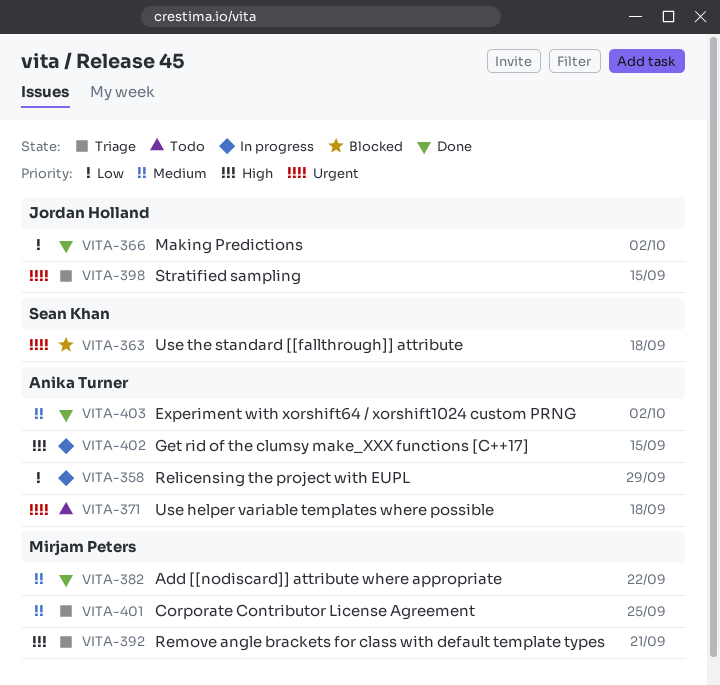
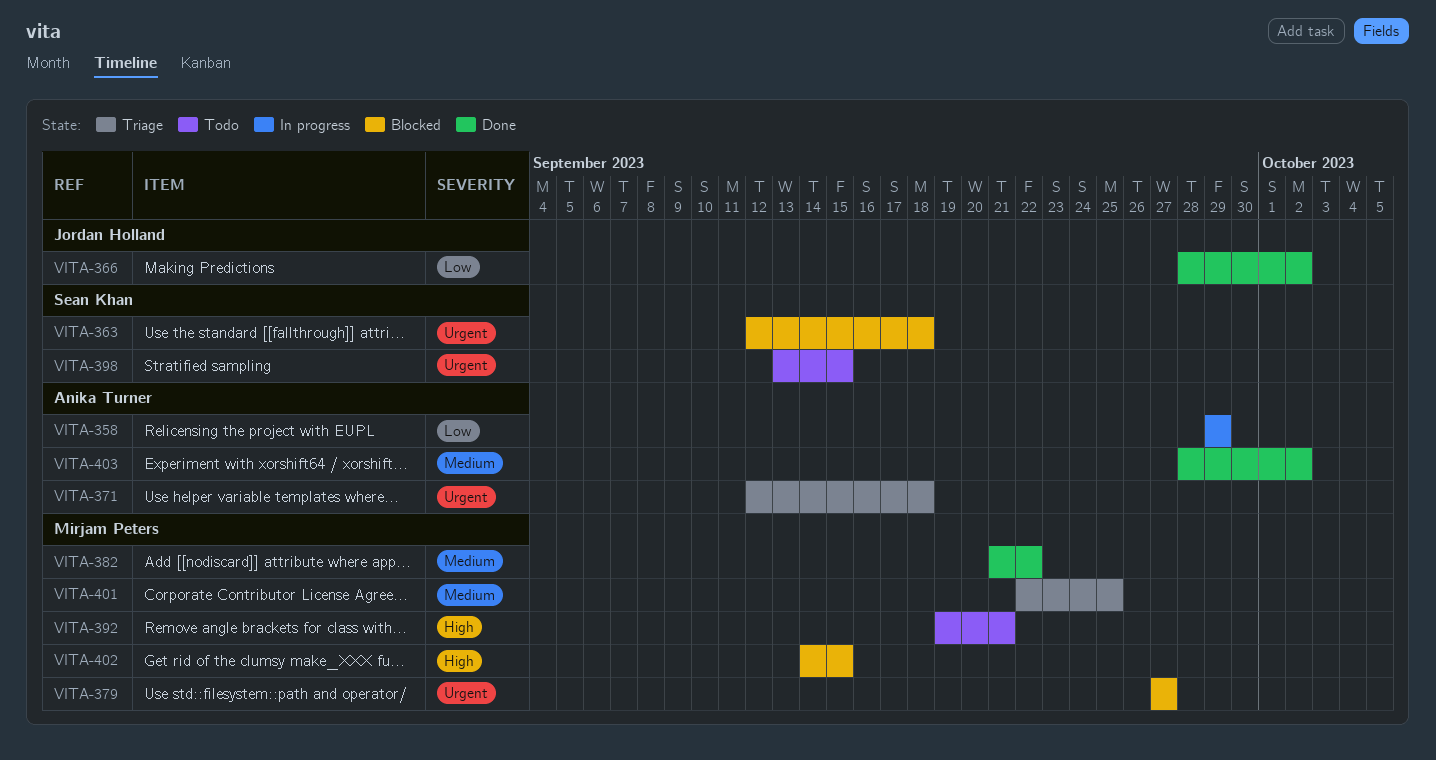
VITA-371, status: Todo -> Triage
VITA-379: none -> present
VITA-392, status: Triage -> Todo
VITA-398, status: Triage -> Todo
VITA-398, owner: Jordan Holland -> Sean Khan
VITA-402, status: In progress -> Blocked
VITA-402, owner: Anika Turner -> Mirjam Peters

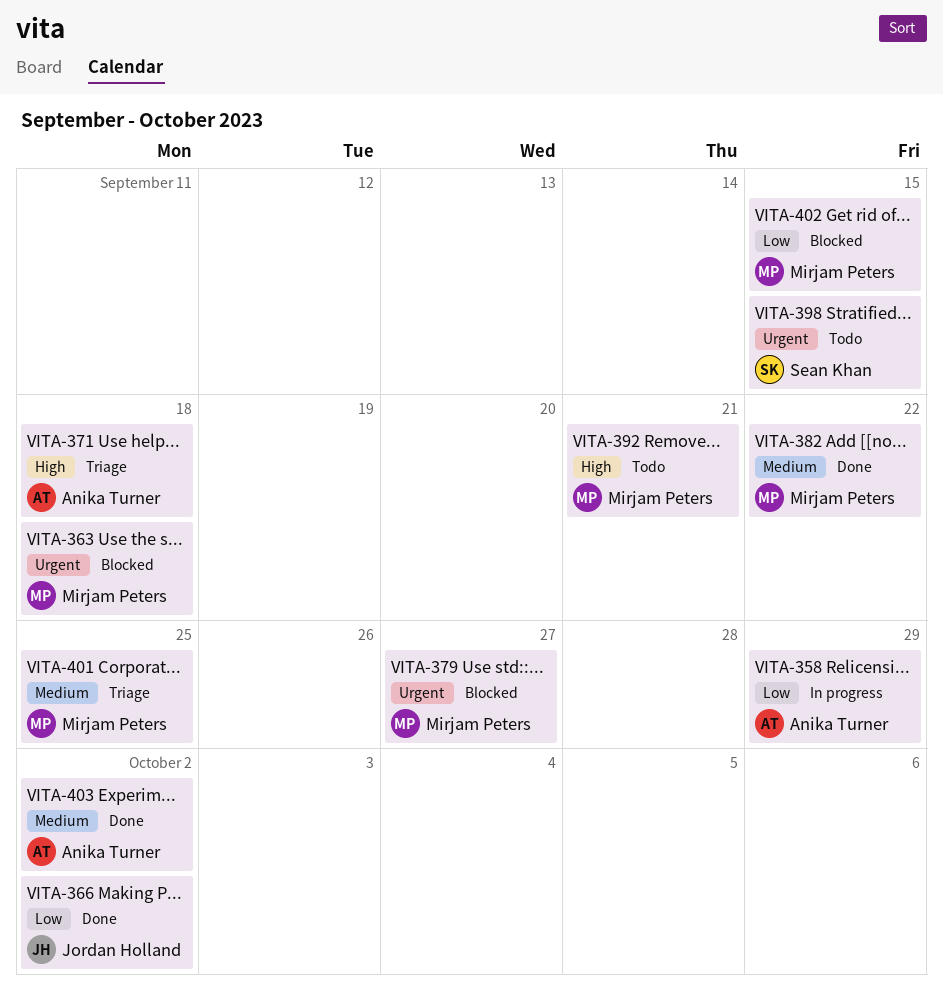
VITA-363, owner: Sean Khan -> Mirjam Peters
VITA-371, priority: Urgent -> High
VITA-402, priority: High -> Low

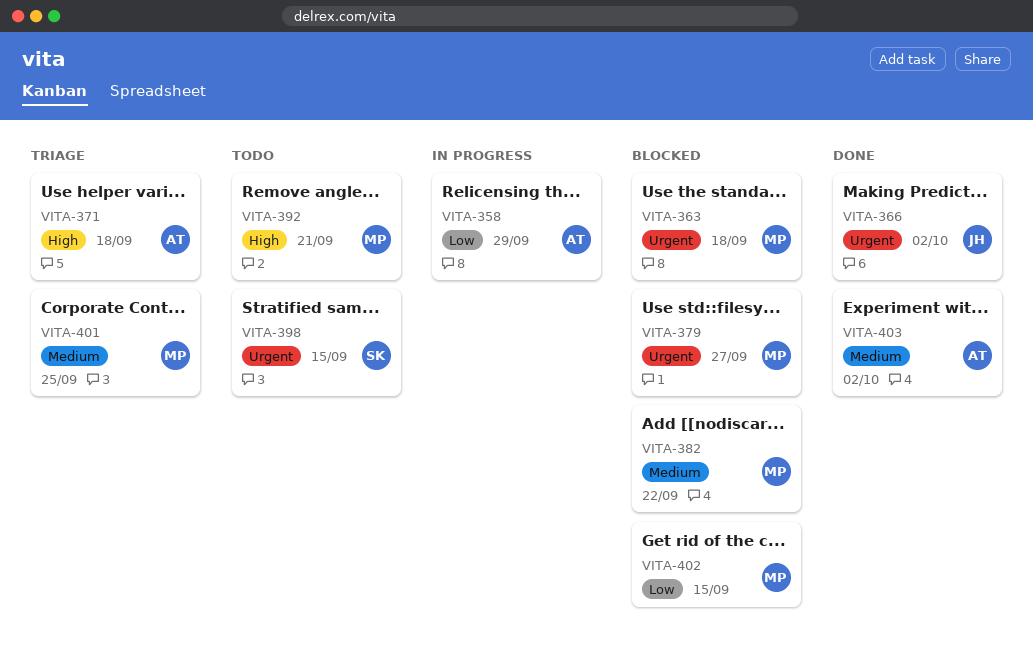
VITA-366, priority: Low -> Urgent
VITA-382, status: Done -> Blocked

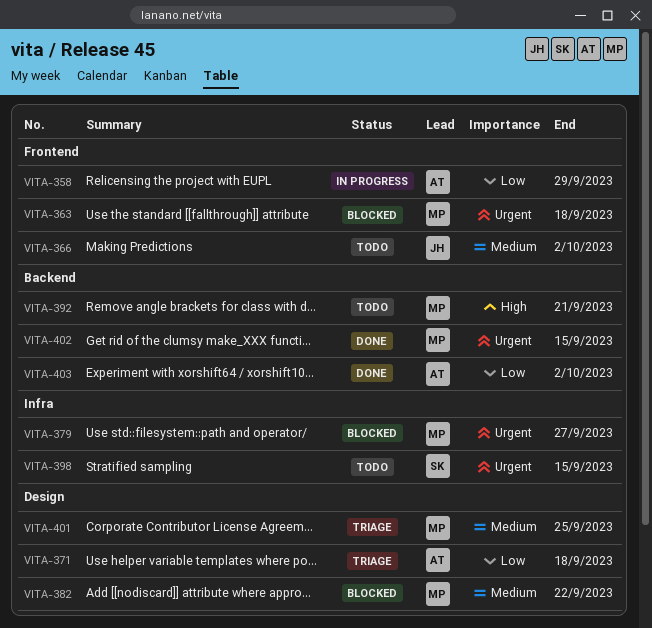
VITA-366, status: Done -> Todo
VITA-366, priority: Urgent -> Medium
VITA-371, priority: High -> Low
VITA-402, status: Blocked -> Done
VITA-402, priority: Low -> Urgent
VITA-403, priority: Medium -> Low

